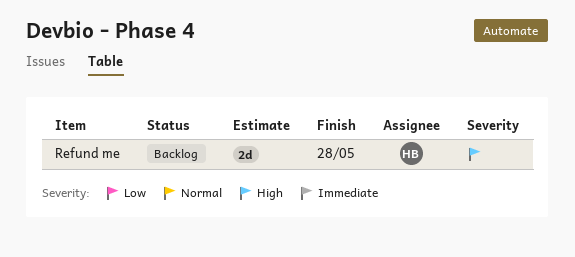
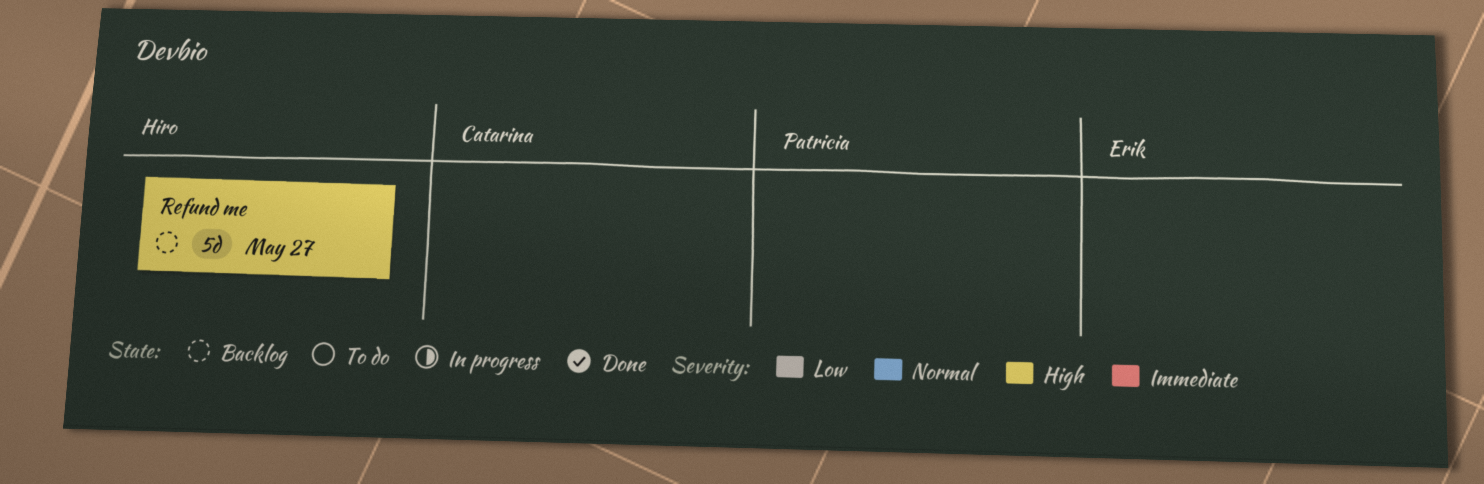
Refund me, estimate: 2d -> 5d
Refund me, due: May 28 -> May 27

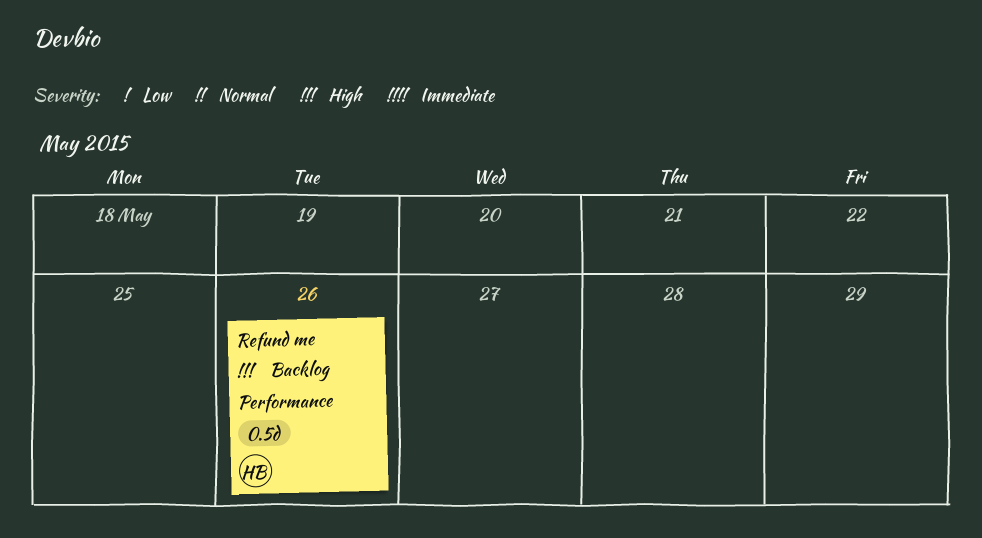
Refund me, estimate: 5d -> 0.5d
Refund me, due: May 27 -> May 26

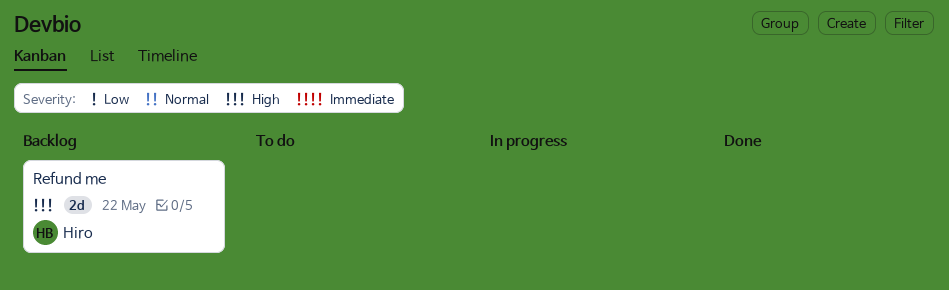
Refund me, estimate: 0.5d -> 2d
Refund me, due: May 26 -> May 22

